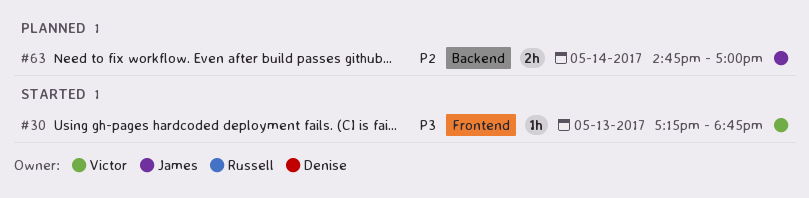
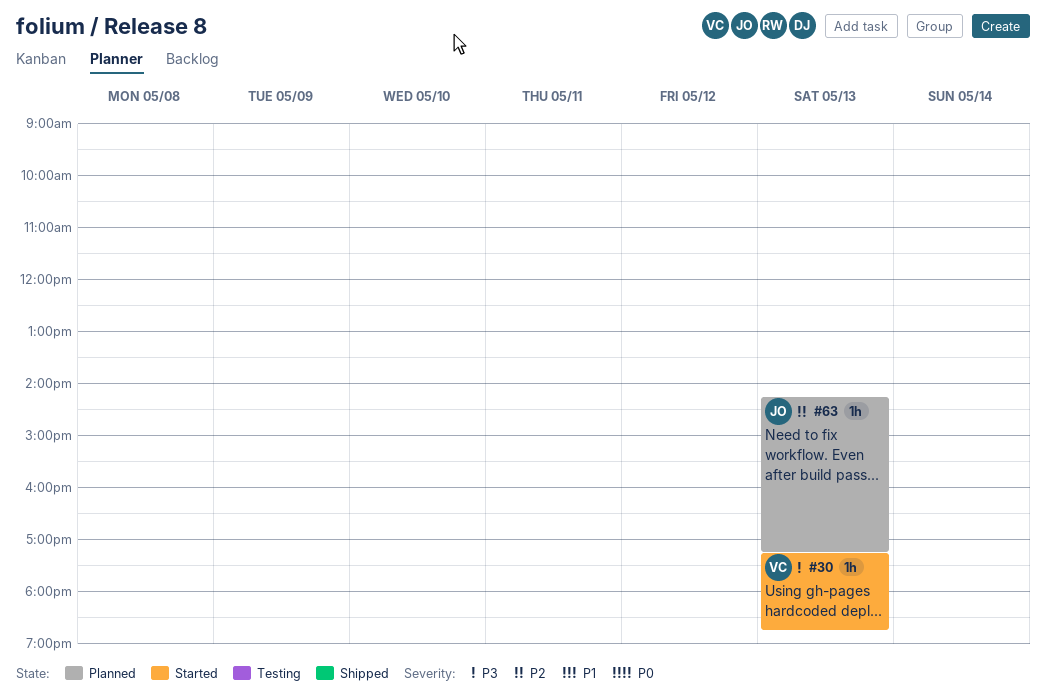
#63, estimate: 2h -> 1h
#63, day: May 14 -> May 13
#63, begins: 14:45 -> 14:15
#63, ends: 17:00 -> 17:15

